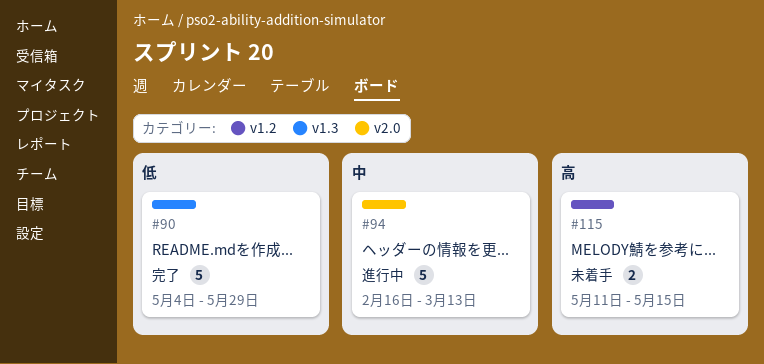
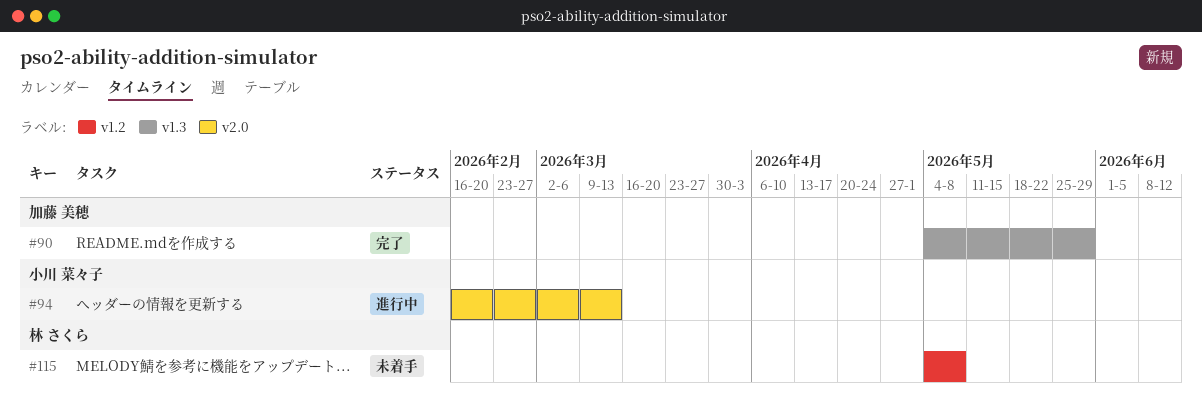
#115, start: May 11 -> May 4
#115, due: May 15 -> May 8

